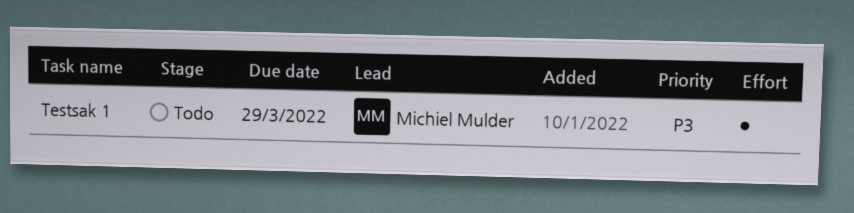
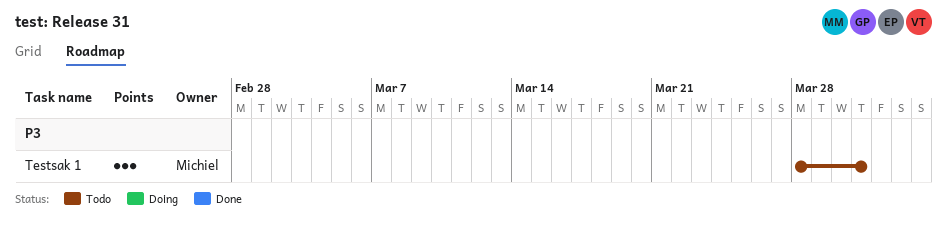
Testsak 1, estimate: 1 -> 3
Testsak 1, due: Mar 29 -> Mar 31

